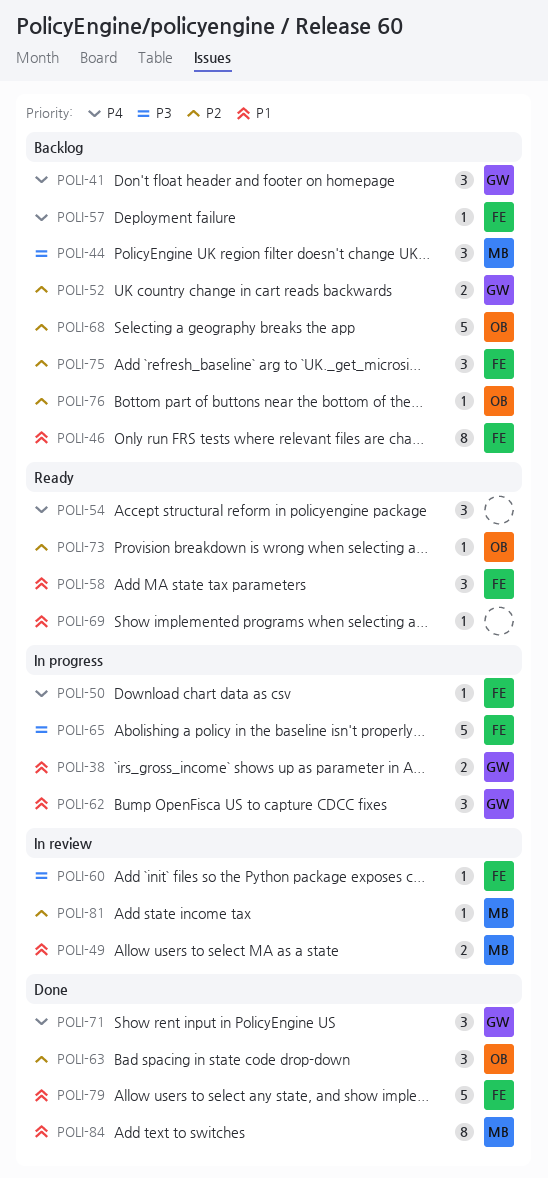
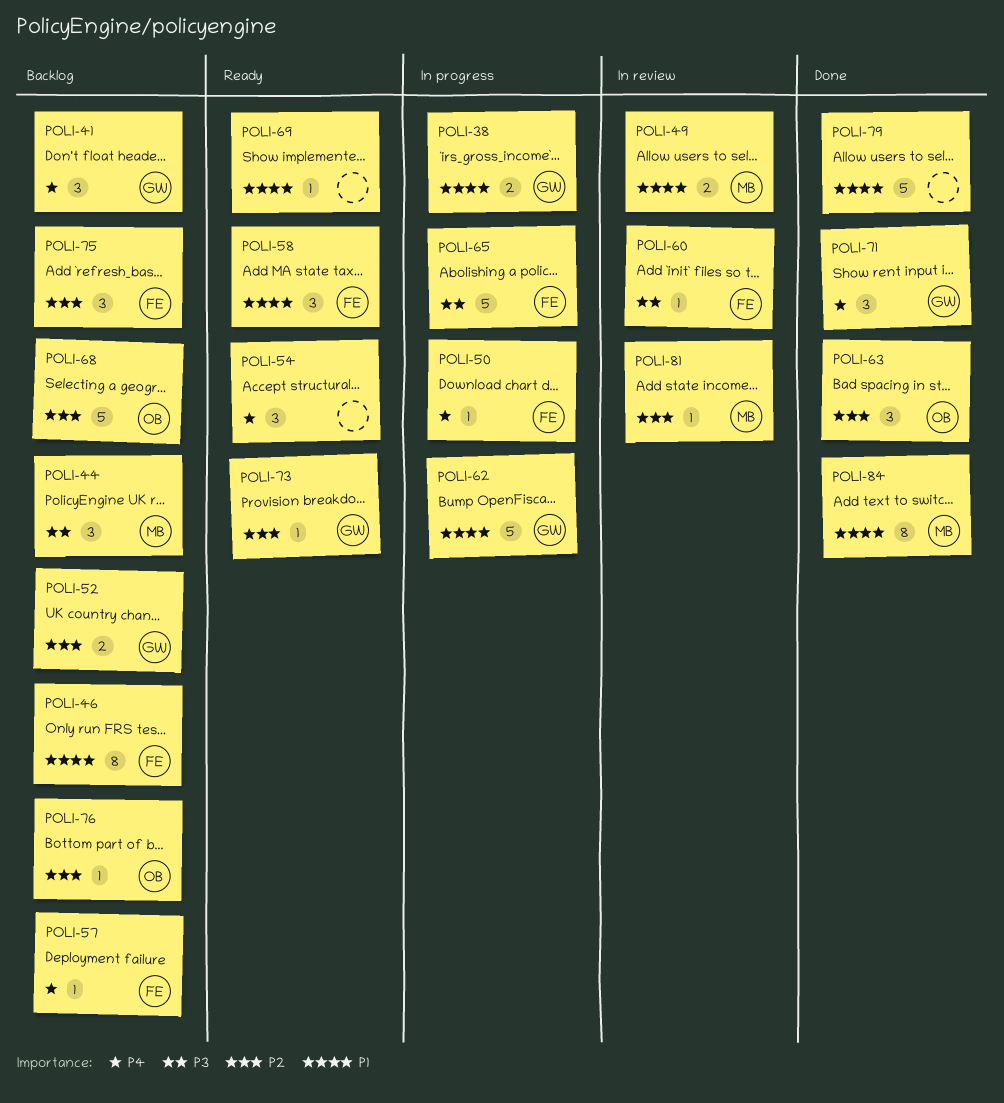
POLI-62, estimate: 3 -> 5
POLI-73, owner: OB -> GW
POLI-79, owner: FE -> none

